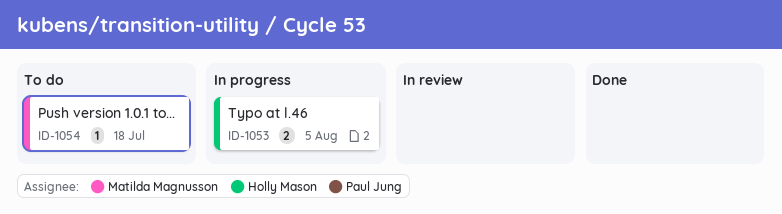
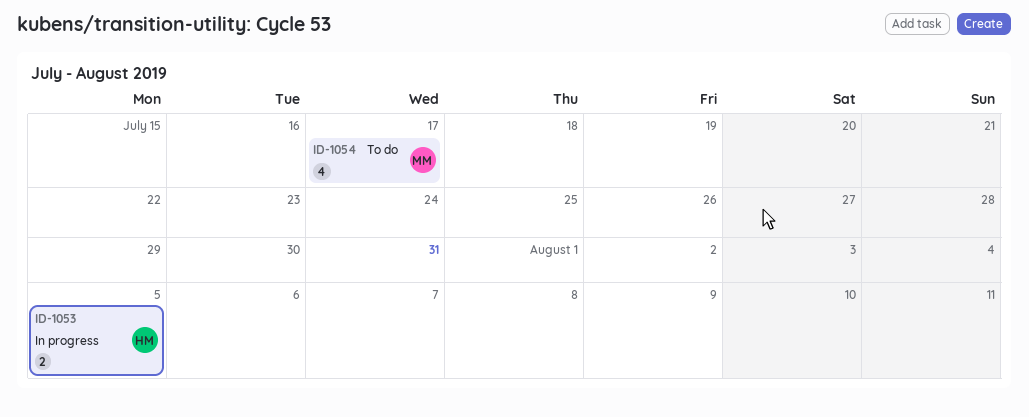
ID-1054, estimate: 1 -> 4
ID-1054, due: Jul 18 -> Jul 17

